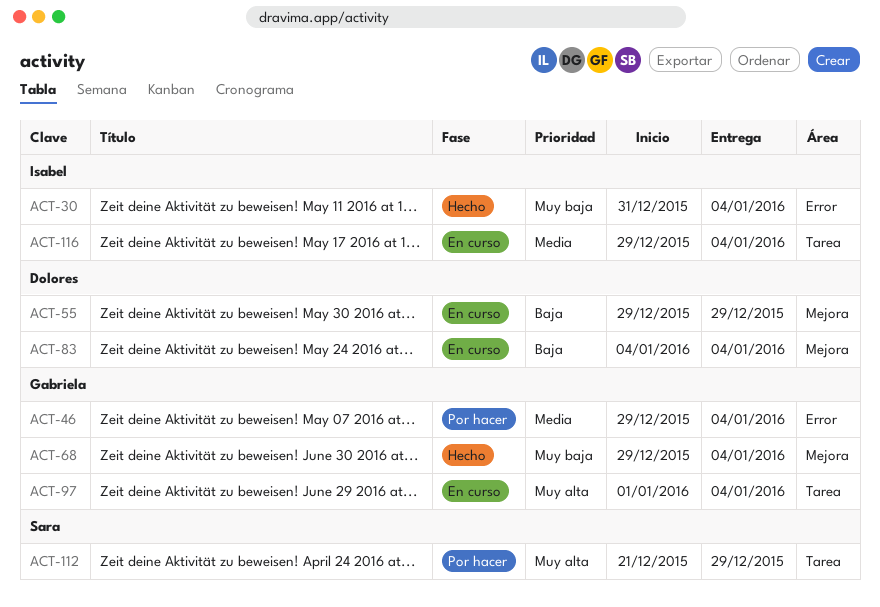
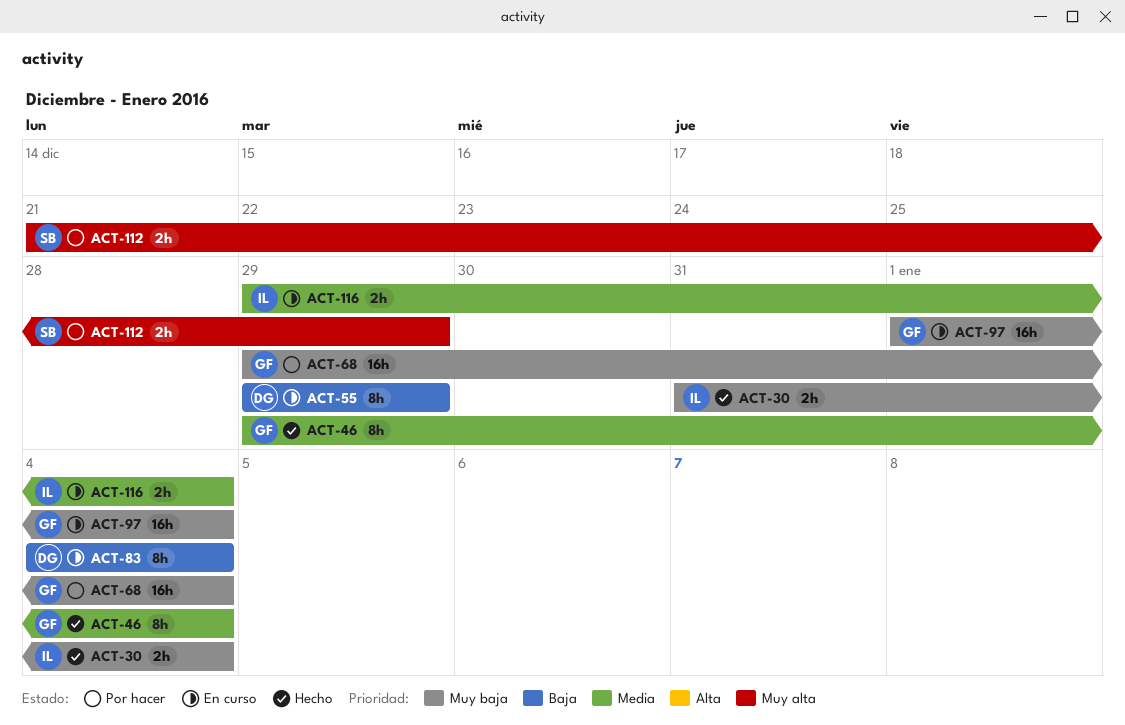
ACT-46, status: Por hacer -> Hecho
ACT-68, status: Hecho -> Por hacer
ACT-97, priority: Muy alta -> Muy baja

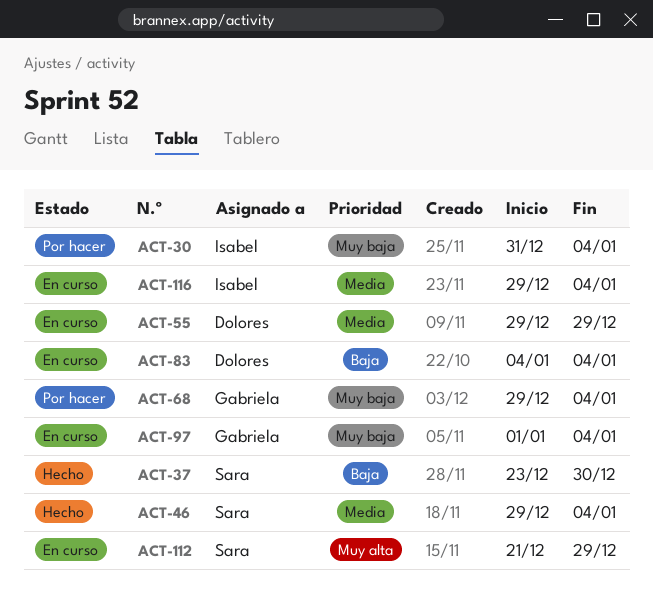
ACT-30, status: Hecho -> Por hacer
ACT-37: none -> present
ACT-46, owner: Gabriela -> Sara
ACT-55, priority: Baja -> Media
ACT-112, status: Por hacer -> En curso

